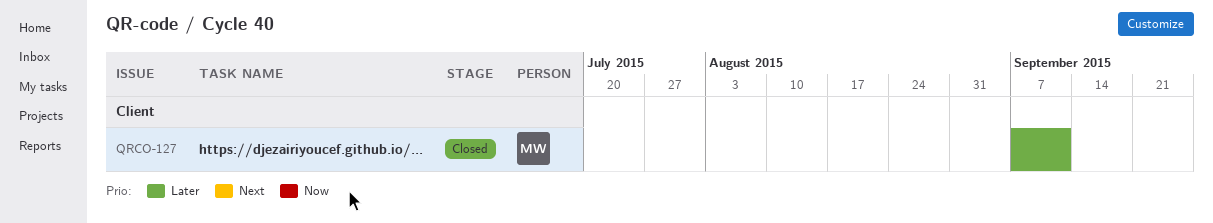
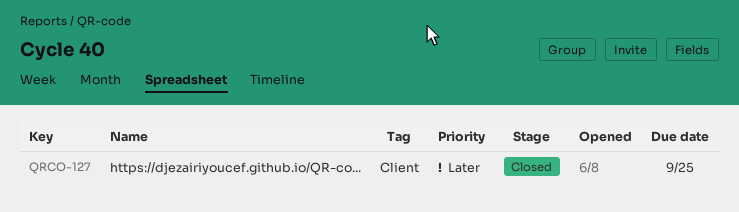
QRCO-127, due: Sep 11 -> Sep 25

